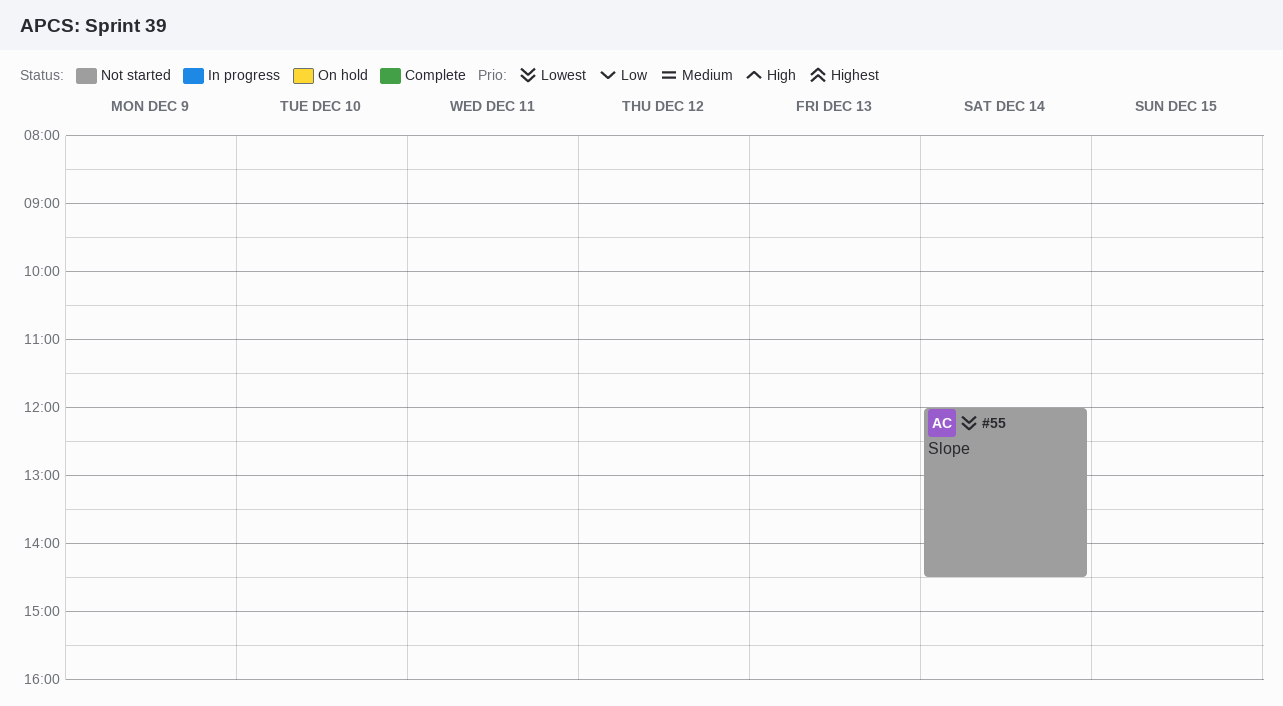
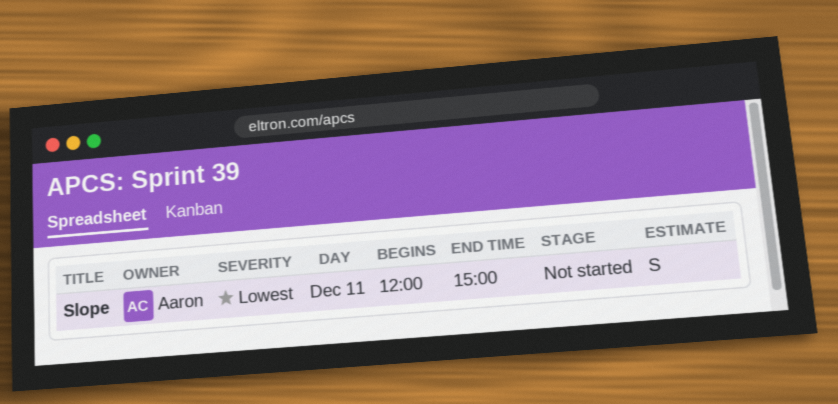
Slope, day: Dec 14 -> Dec 11
Slope, ends: 14:30 -> 15:00

